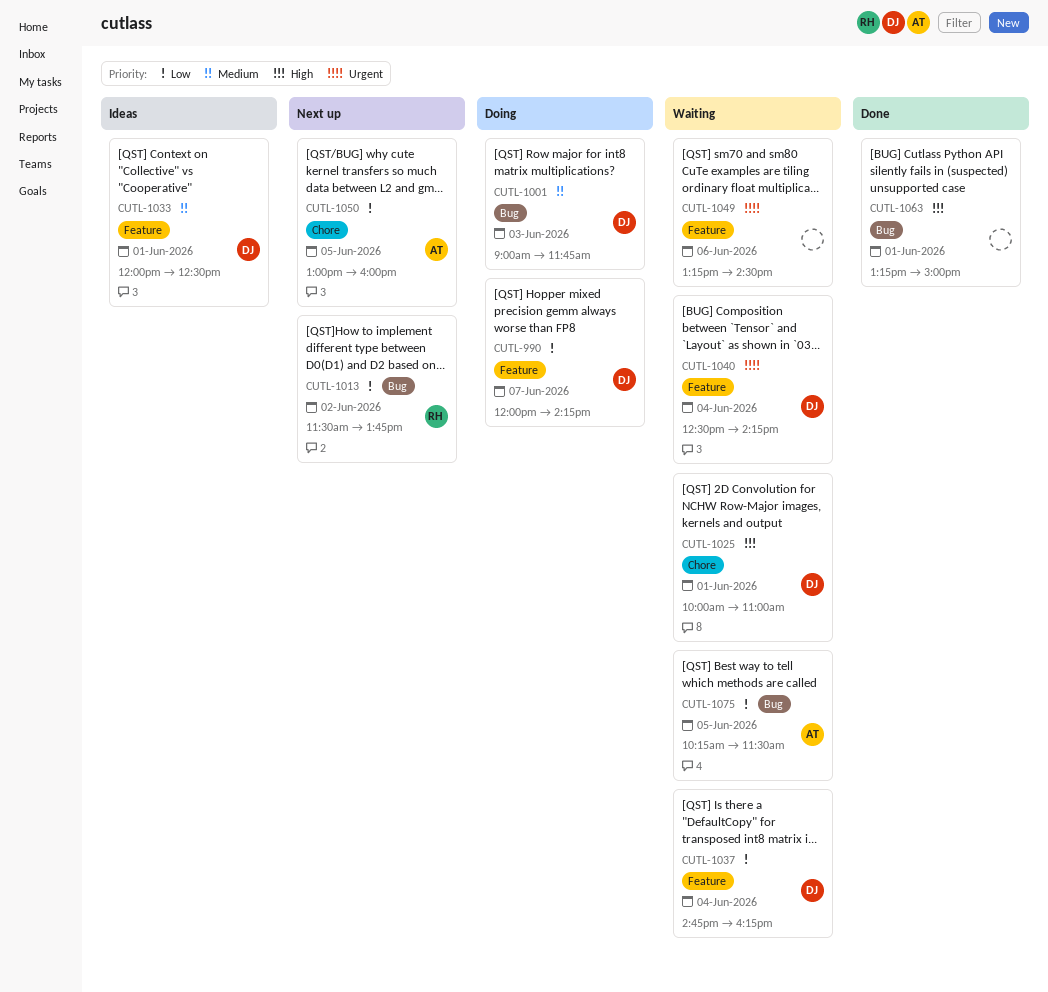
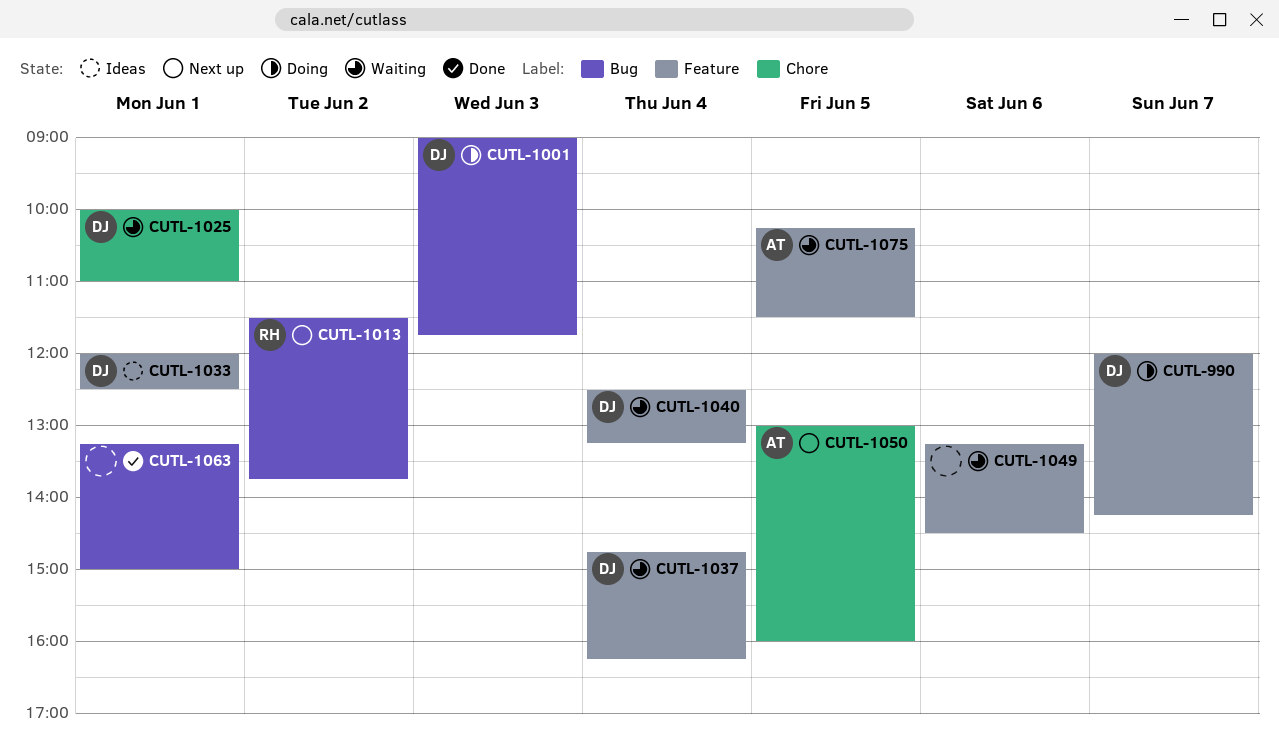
CUTL-1040, ends: 14:15 -> 13:15
CUTL-1075, label: Bug -> Feature

